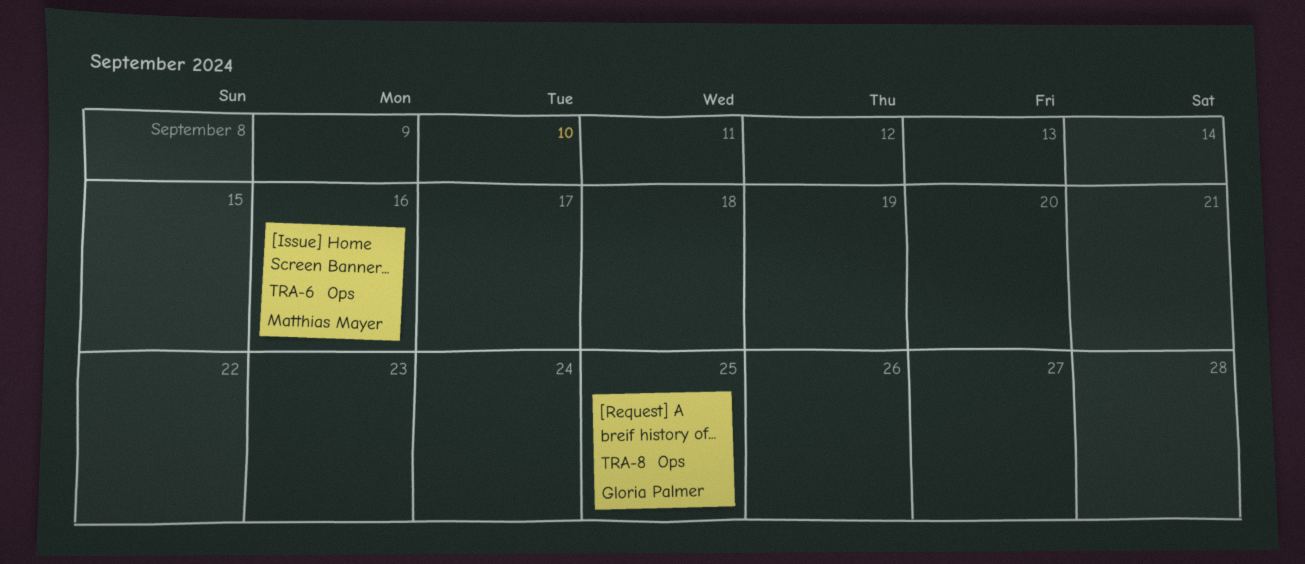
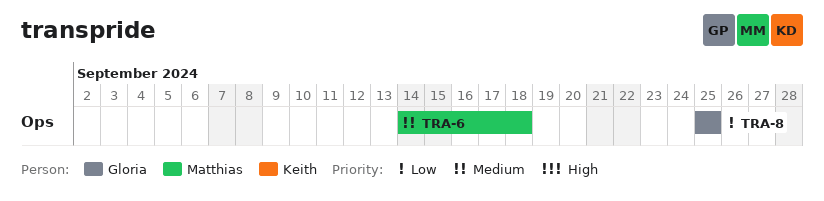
TRA-6, due: Sep 16 -> Sep 18

